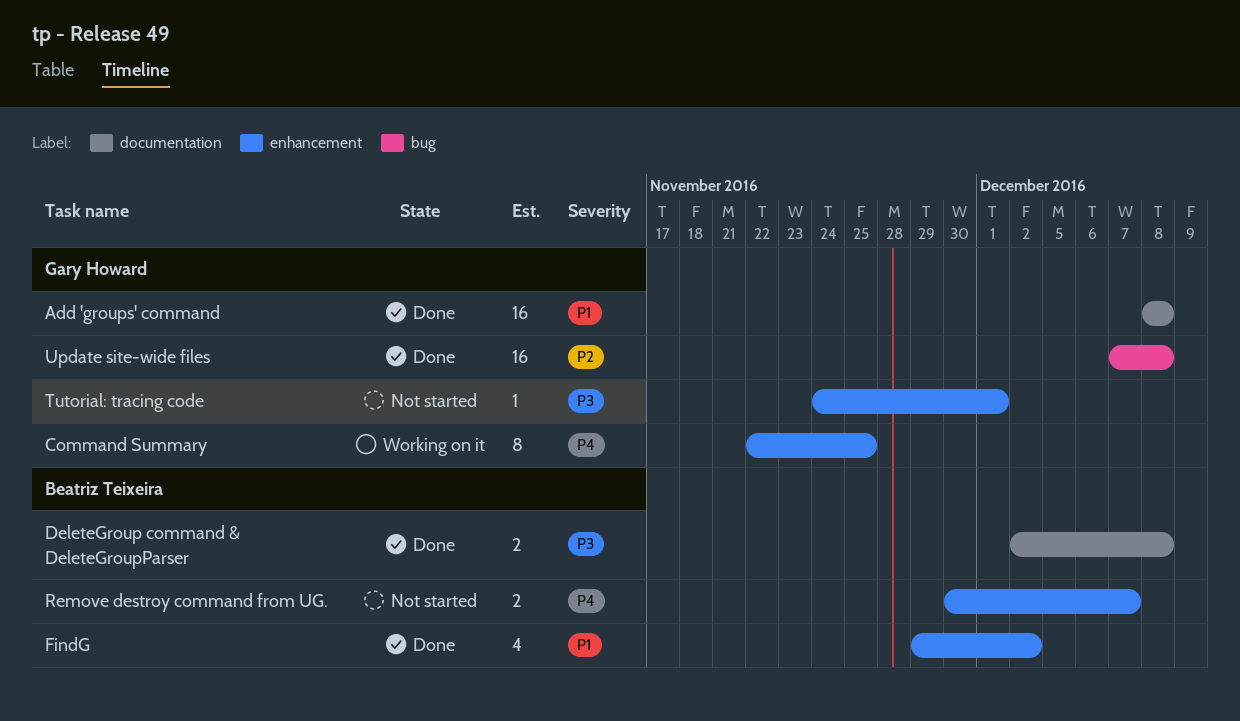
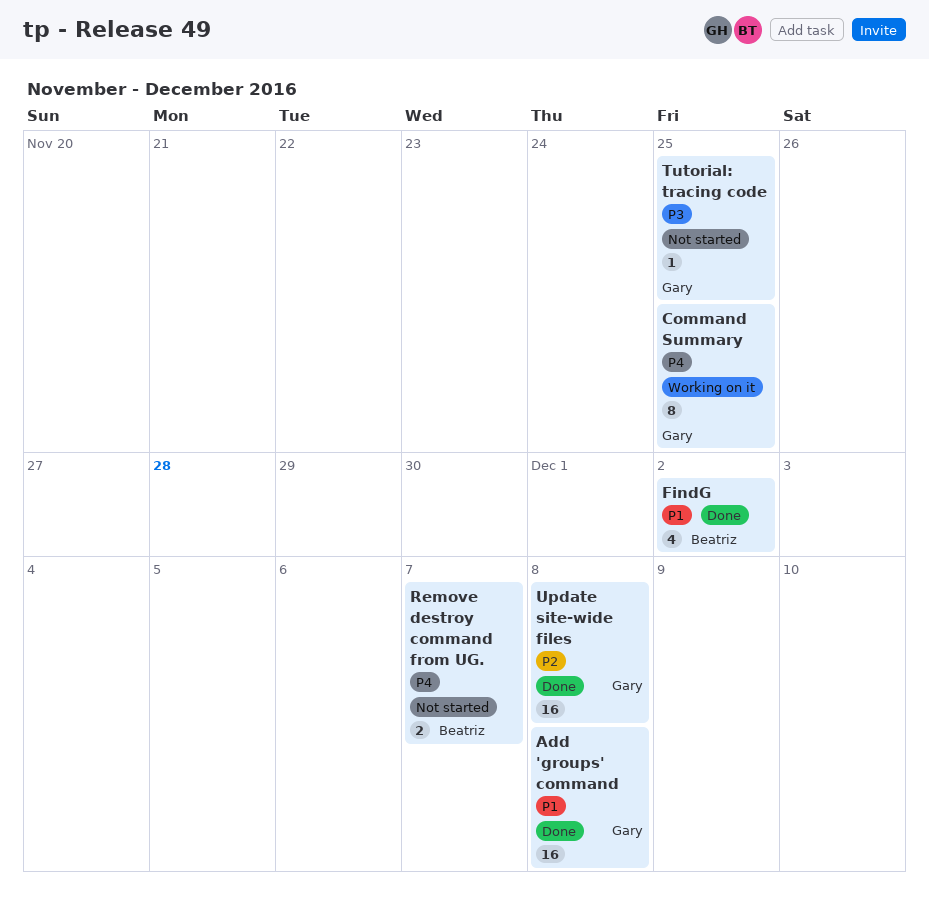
DeleteGroup command & DeleteGroupParser: present -> none
Tutorial: tracing code, due: Dec 1 -> Nov 25

